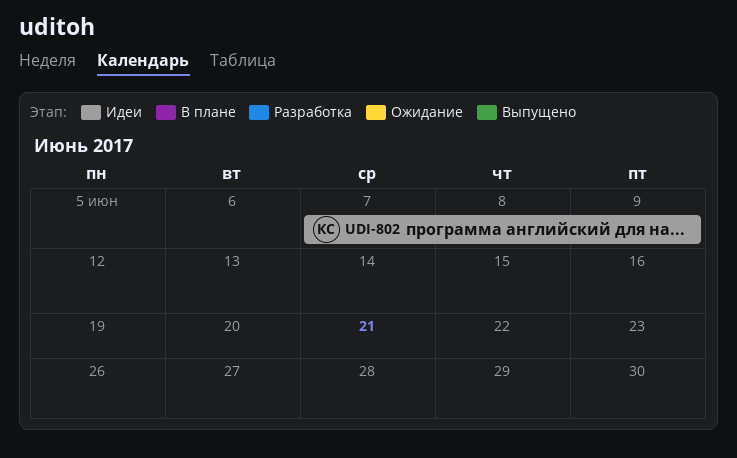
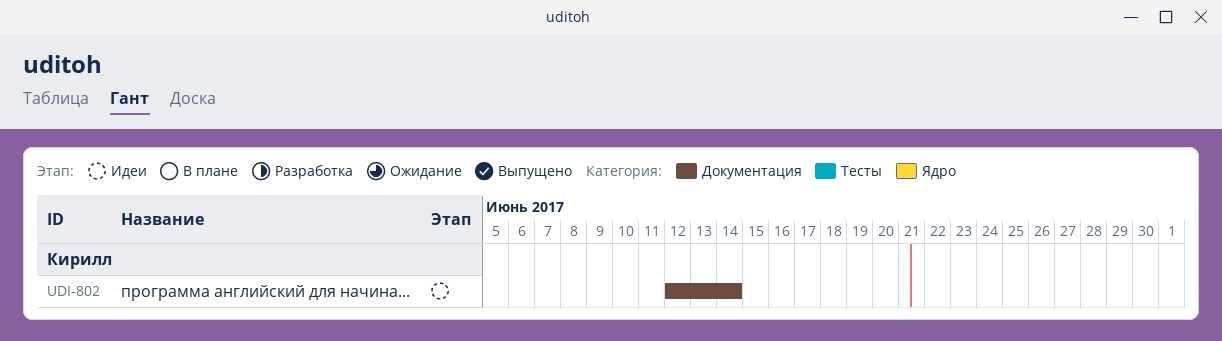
UDI-802, start: Jun 7 -> Jun 12
UDI-802, due: Jun 9 -> Jun 14

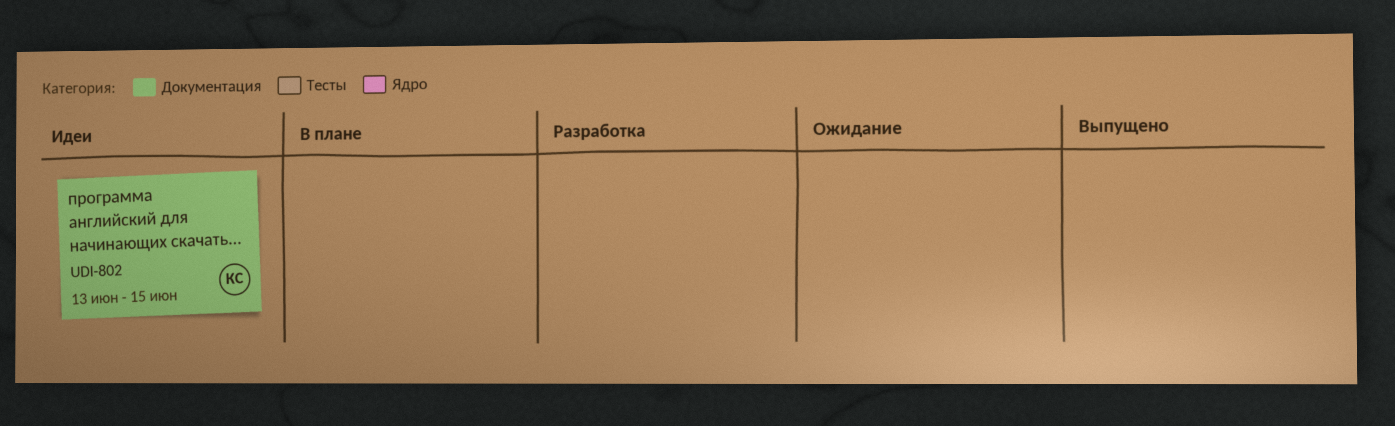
UDI-802, start: Jun 12 -> Jun 13
UDI-802, due: Jun 14 -> Jun 15

